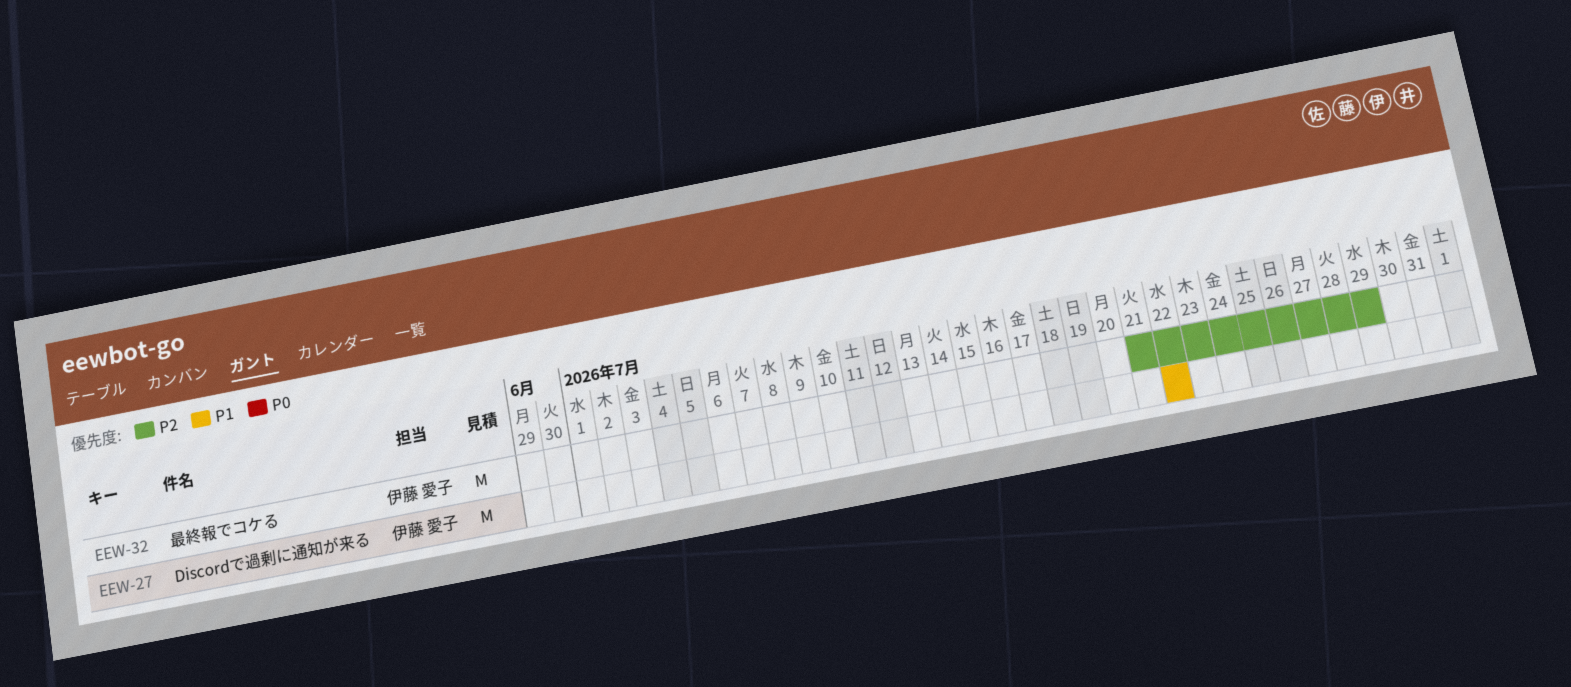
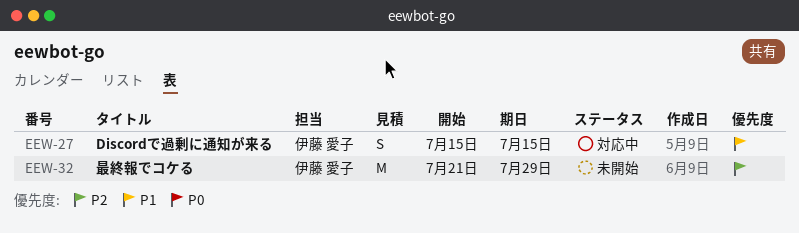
EEW-27, estimate: M -> S
EEW-27, start: Jul 22 -> Jul 15
EEW-27, due: Jul 22 -> Jul 15

